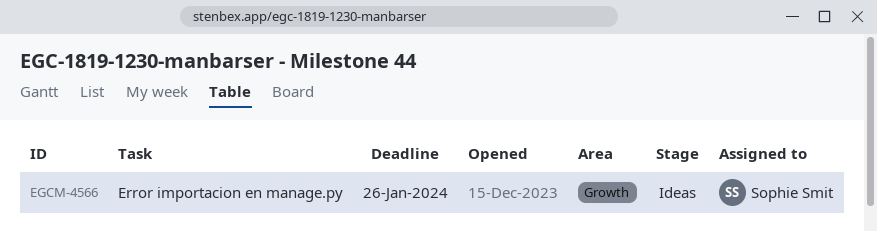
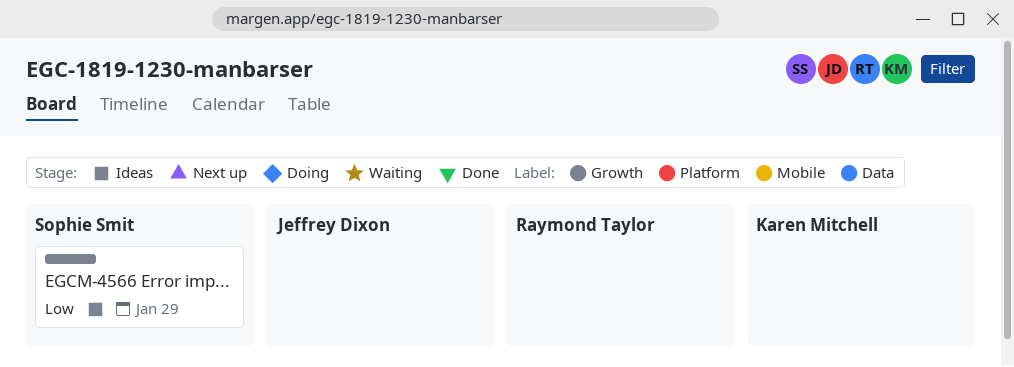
EGCM-4566, due: Jan 26 -> Jan 29

